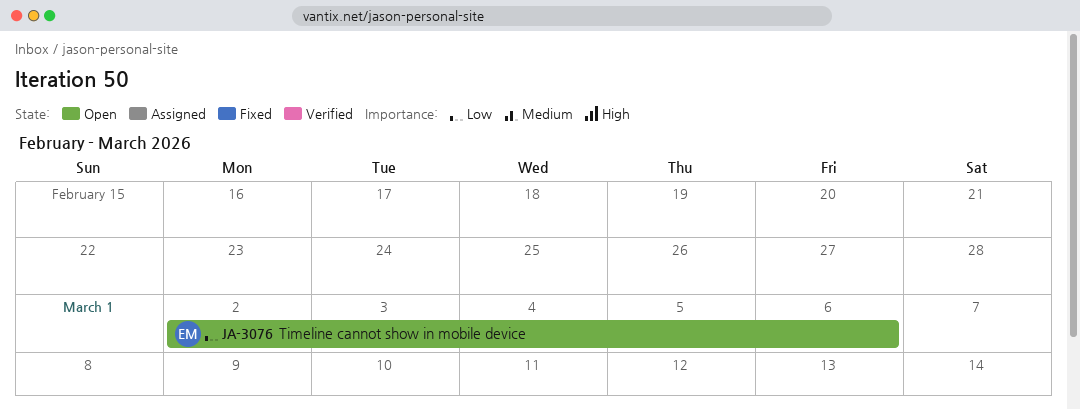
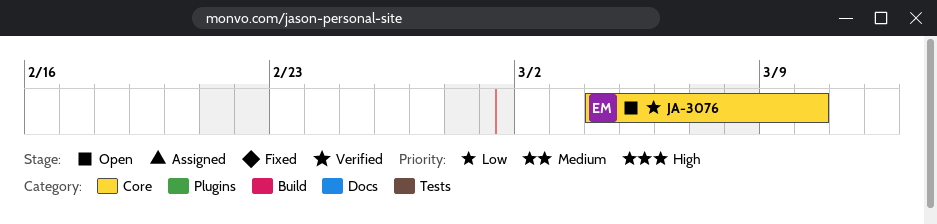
JA-3076, start: Mar 2 -> Mar 4
JA-3076, due: Mar 6 -> Mar 10

